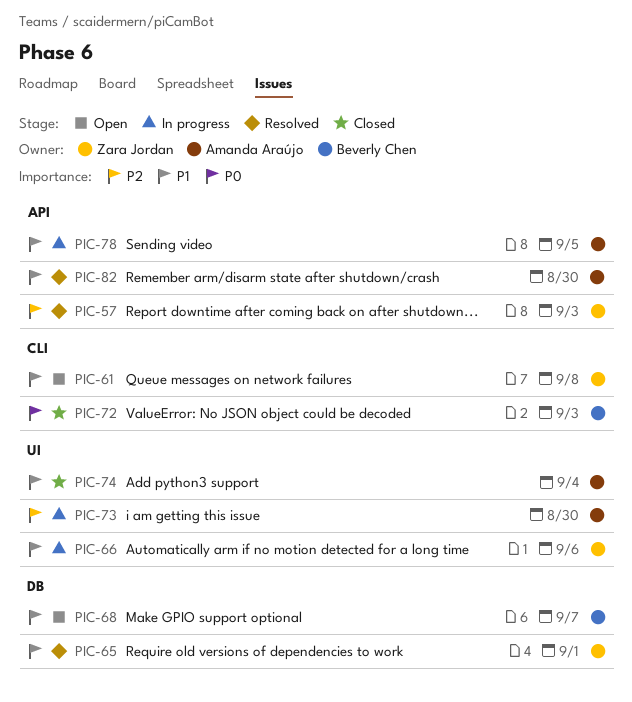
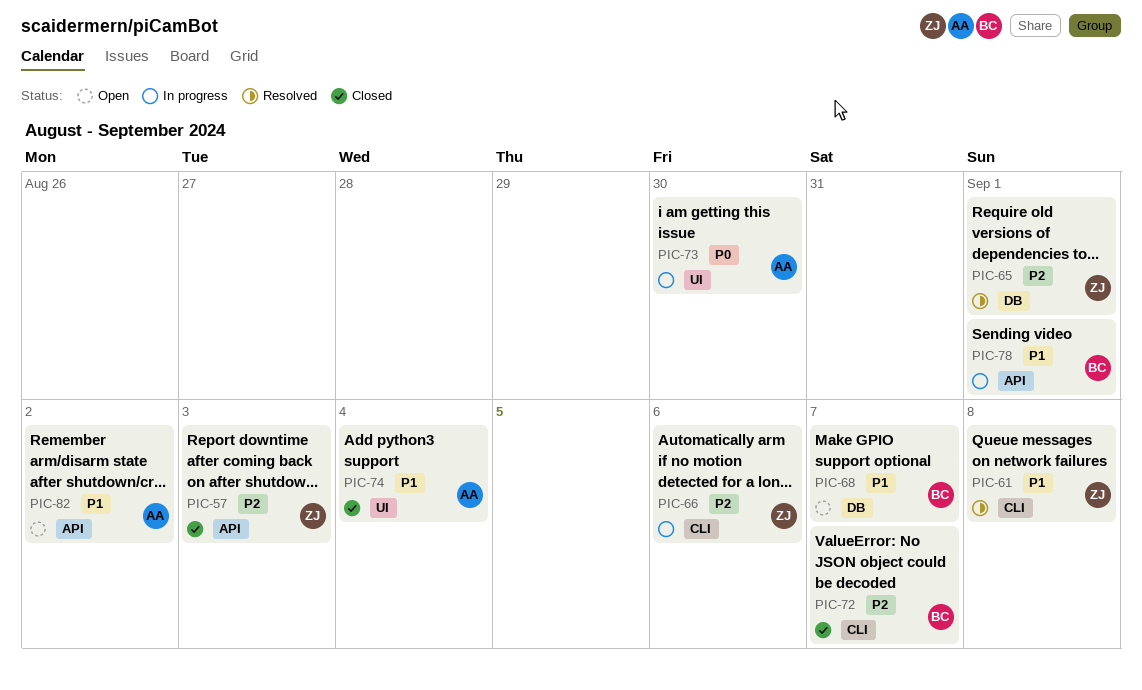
PIC-57, status: Resolved -> Closed
PIC-61, status: Open -> Resolved
PIC-65, priority: P1 -> P2
PIC-66, priority: P1 -> P2
PIC-66, label: UI -> CLI
PIC-72, priority: P0 -> P2
PIC-72, due: Sep 3 -> Sep 7
PIC-73, priority: P2 -> P0
PIC-78, owner: Amanda Araújo -> Beverly Chen
PIC-78, due: Sep 5 -> Sep 1
PIC-82, status: Resolved -> Open
PIC-82, due: Aug 30 -> Sep 2

